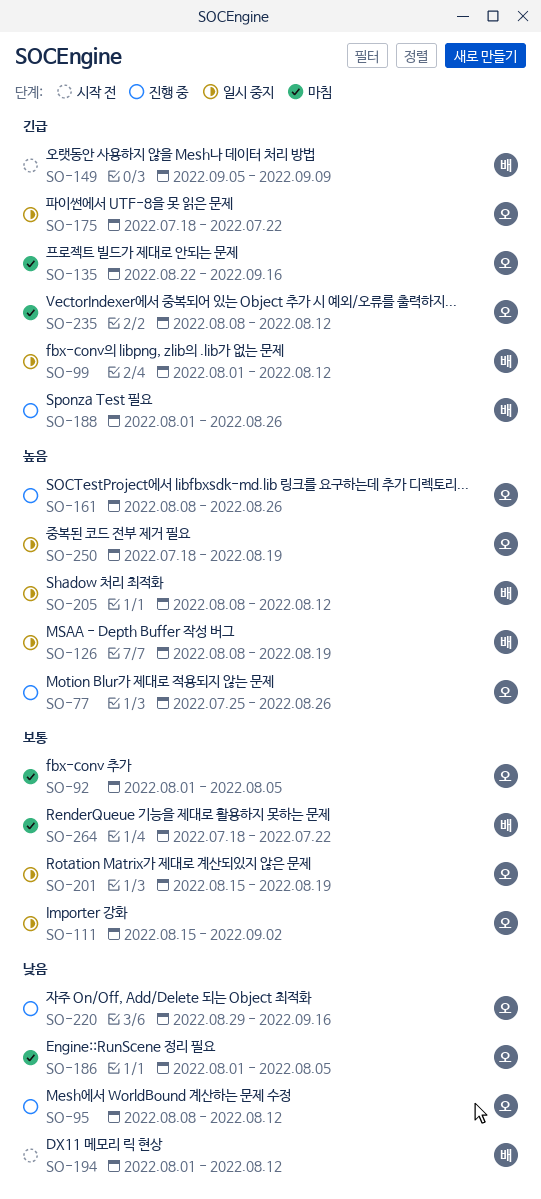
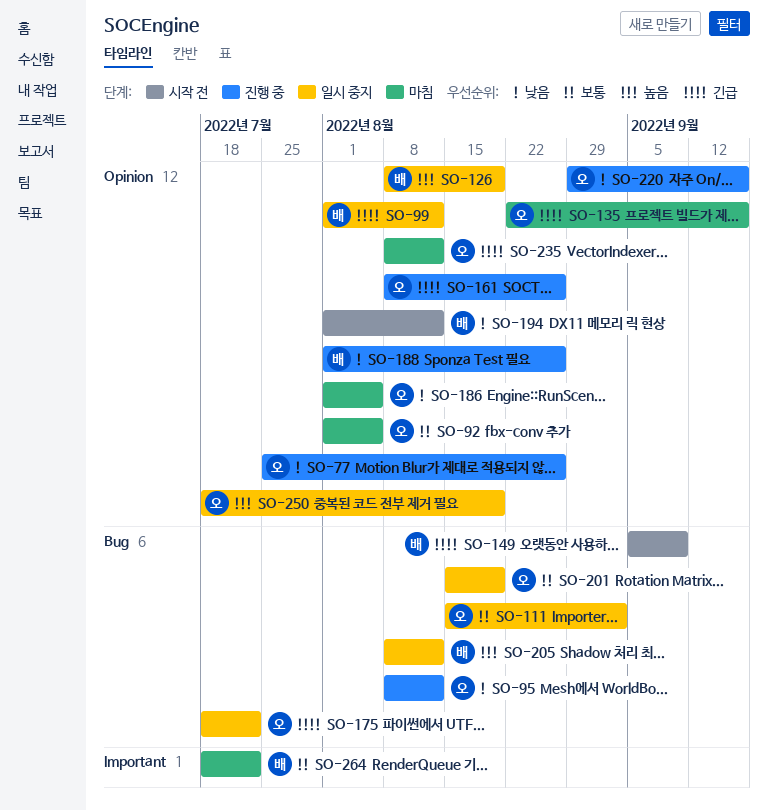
SO-77, priority: 높음 -> 낮음
SO-161, priority: 높음 -> 긴급
SO-188, priority: 긴급 -> 낮음

